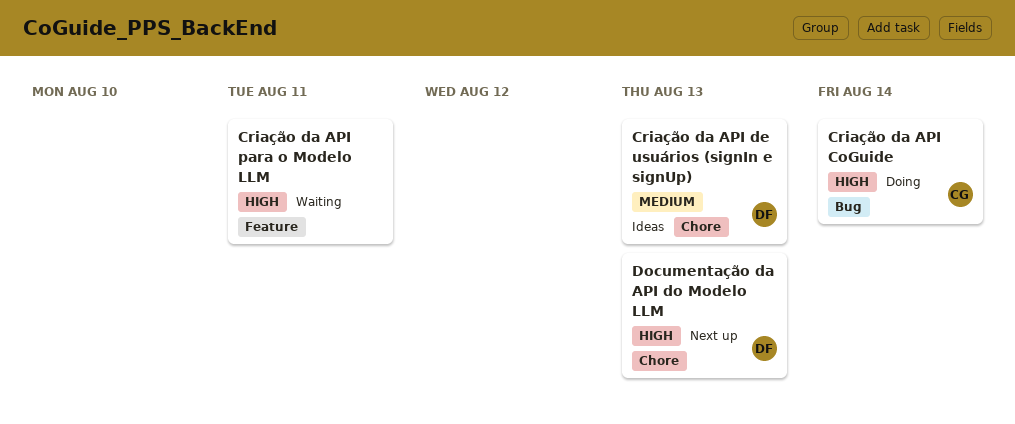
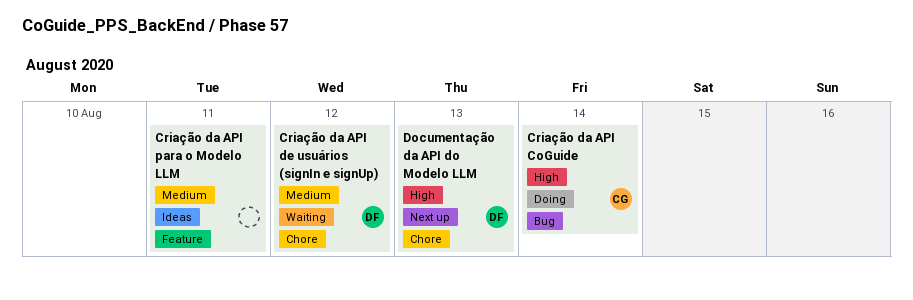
Criação da API de usuários (signIn e signUp), status: Ideas -> Waiting
Criação da API de usuários (signIn e signUp), due: Aug 13 -> Aug 12
Criação da API para o Modelo LLM, status: Waiting -> Ideas
Criação da API para o Modelo LLM, priority: High -> Medium

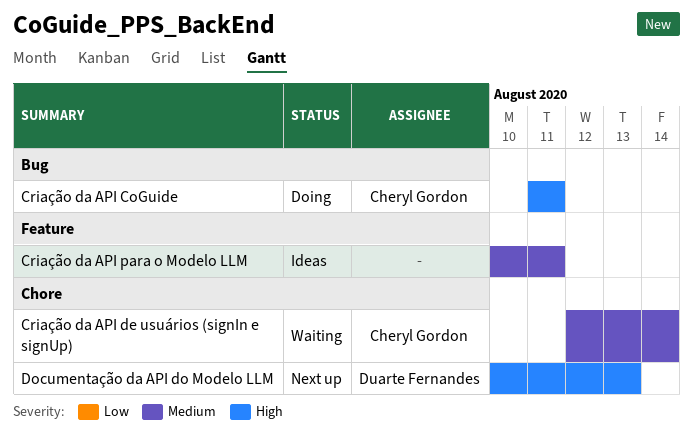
Criação da API CoGuide, due: Aug 14 -> Aug 11
Criação da API de usuários (signIn e signUp), owner: Duarte Fernandes -> Cheryl Gordon
Criação da API de usuários (signIn e signUp), due: Aug 12 -> Aug 14

